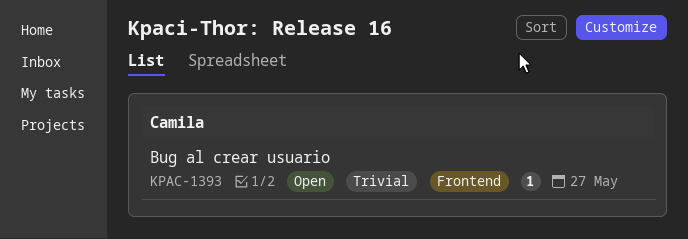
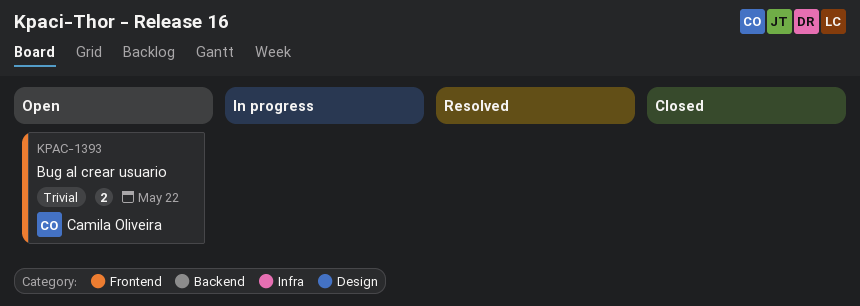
KPAC-1393, estimate: 1 -> 2
KPAC-1393, due: May 27 -> May 22

